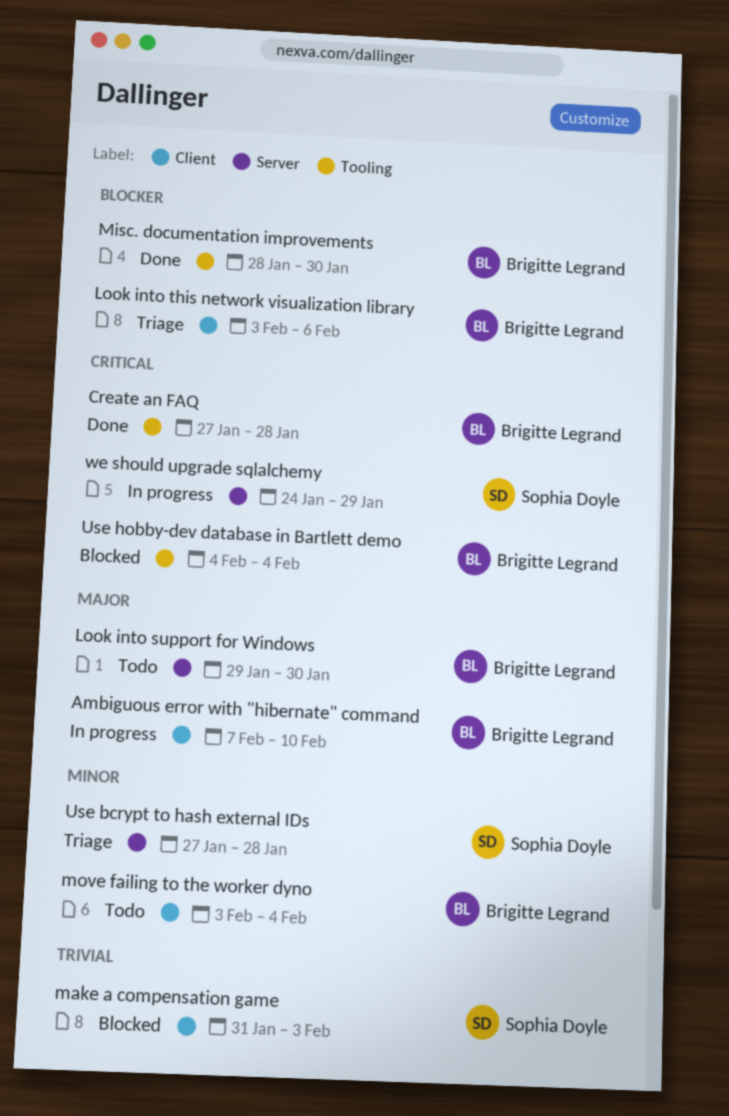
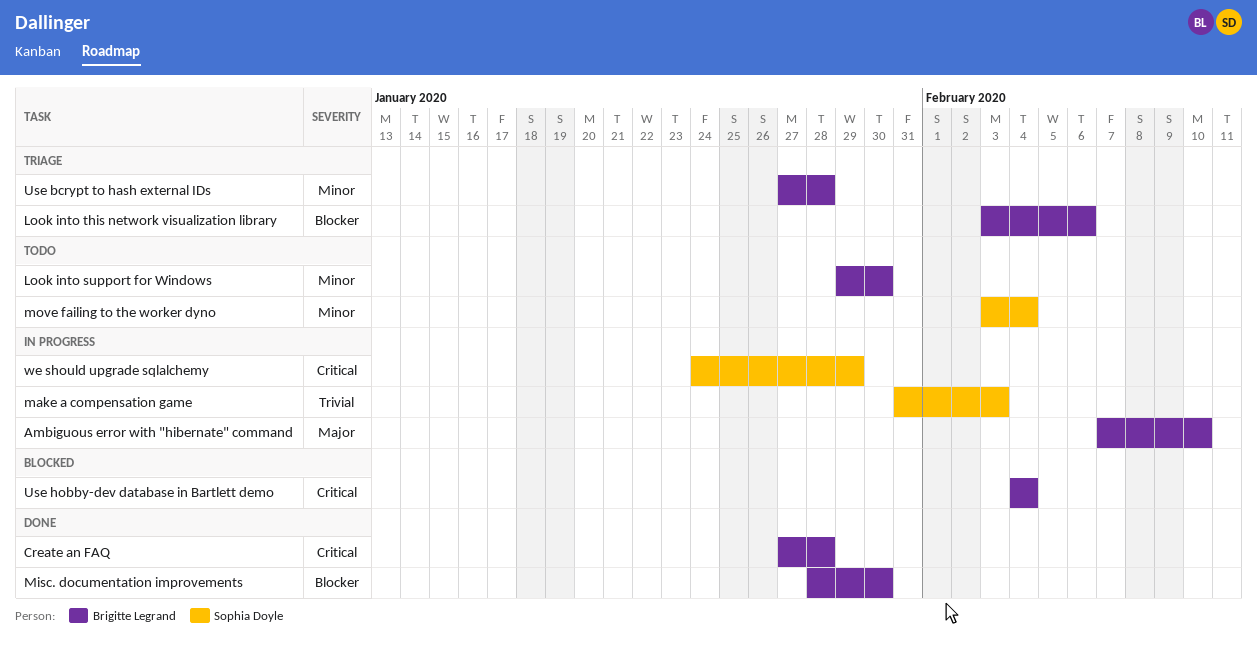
Look into support for Windows, priority: Major -> Minor
make a compensation game, status: Blocked -> In progress
move failing to the worker dyno, owner: Brigitte Legrand -> Sophia Doyle
Use bcrypt to hash external IDs, owner: Sophia Doyle -> Brigitte Legrand

